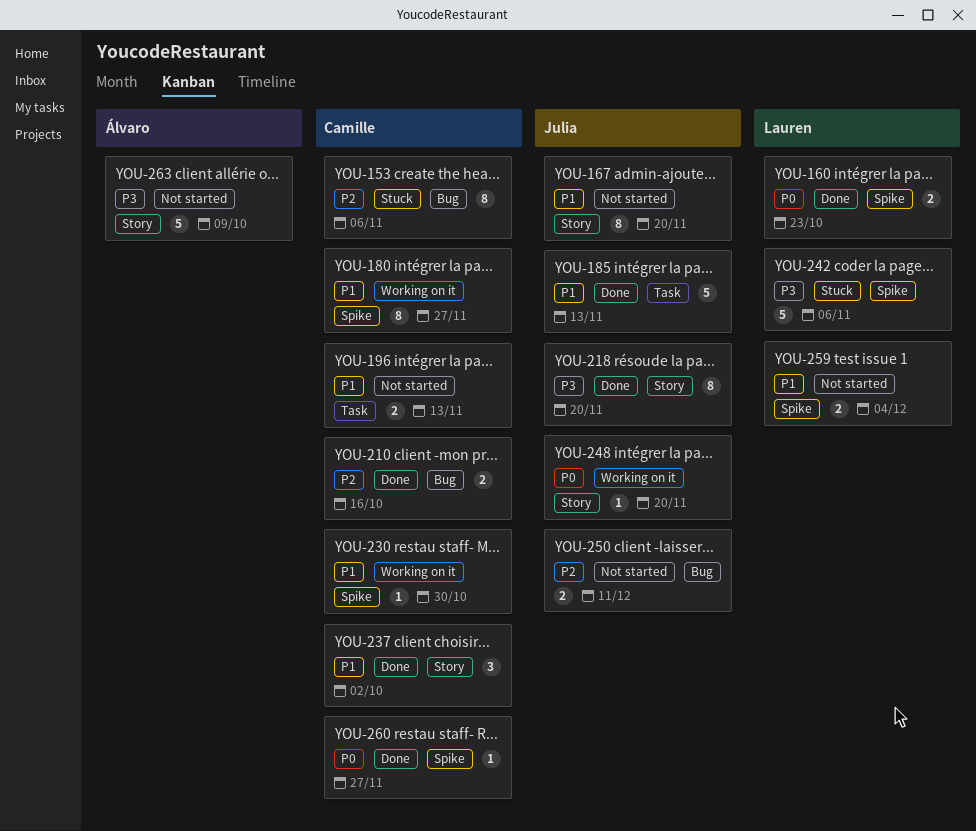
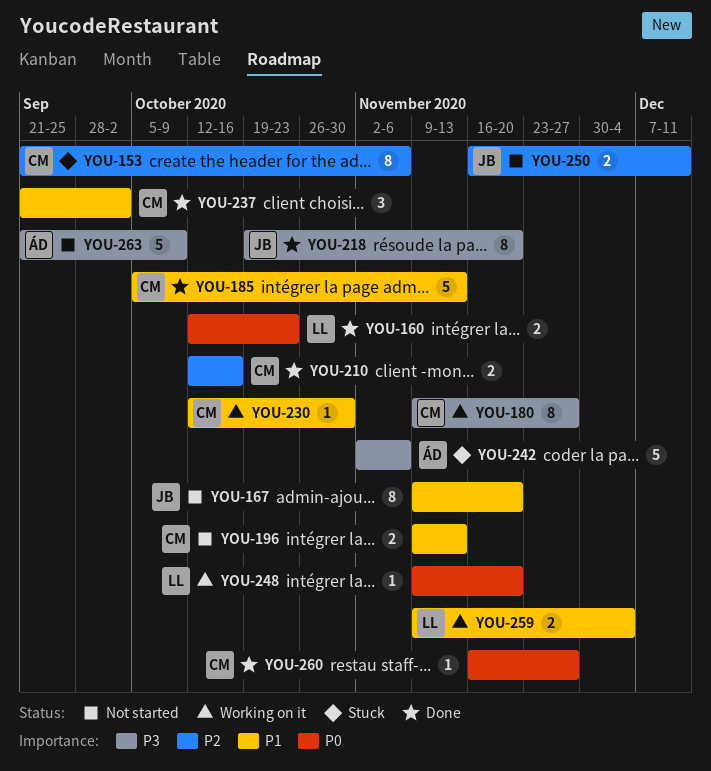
YOU-180, priority: P1 -> P3
YOU-185, owner: Julia -> Camille
YOU-242, owner: Lauren -> Álvaro
YOU-248, owner: Julia -> Lauren
YOU-259, status: Not started -> Working on it

